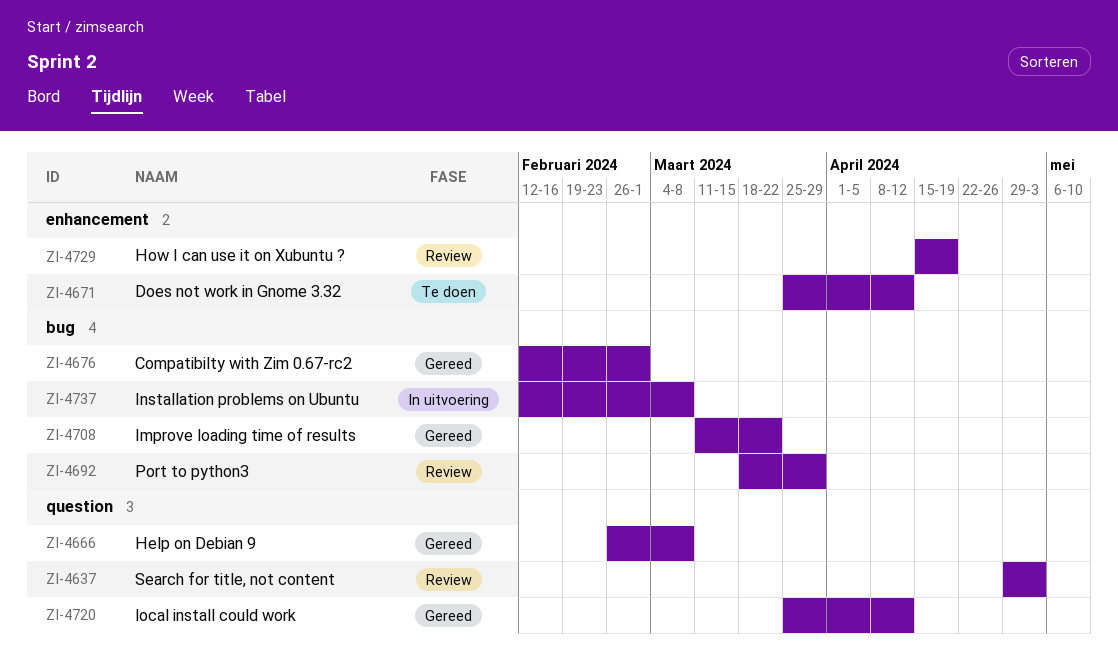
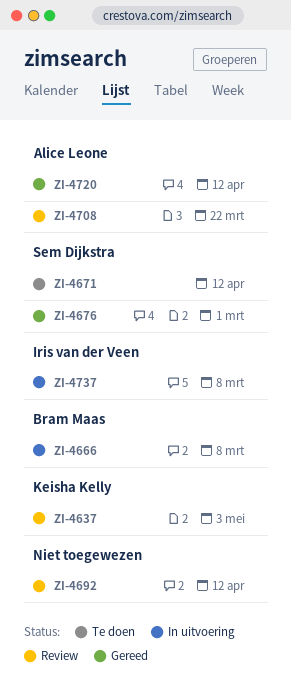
ZI-4666, status: Gereed -> In uitvoering
ZI-4692, due: Mar 29 -> Apr 12
ZI-4708, status: Gereed -> Review
ZI-4729: present -> none

